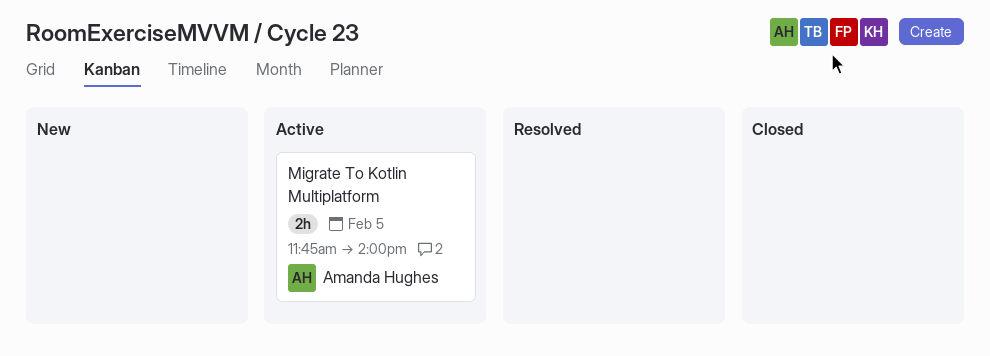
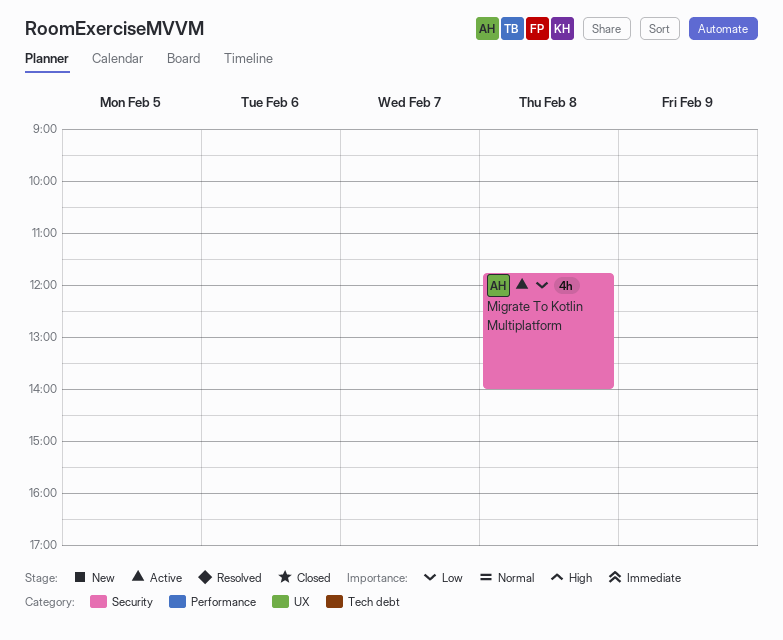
Migrate To Kotlin Multiplatform, estimate: 2h -> 4h
Migrate To Kotlin Multiplatform, day: Feb 5 -> Feb 8

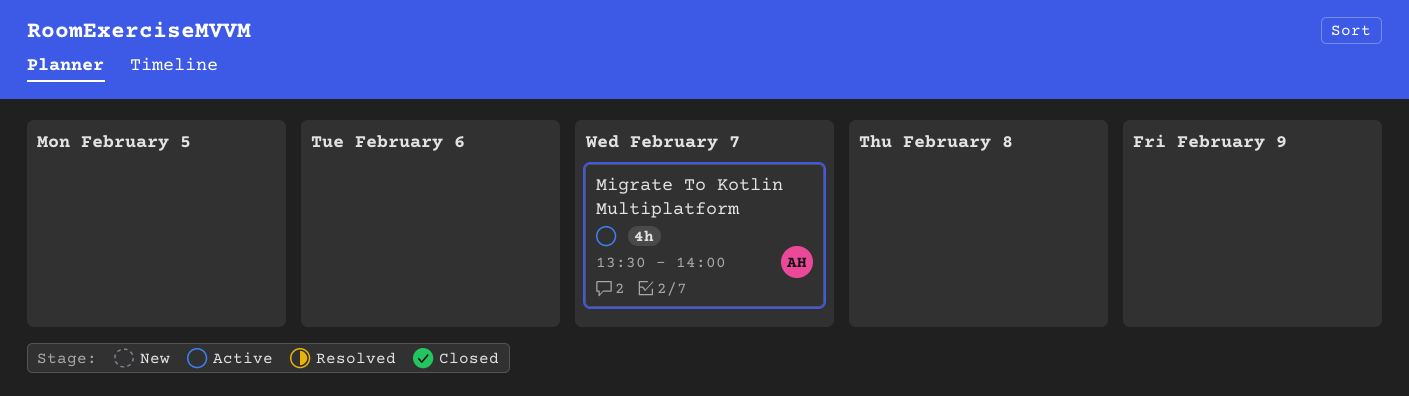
Migrate To Kotlin Multiplatform, day: Feb 8 -> Feb 7
Migrate To Kotlin Multiplatform, begins: 11:45 -> 13:30

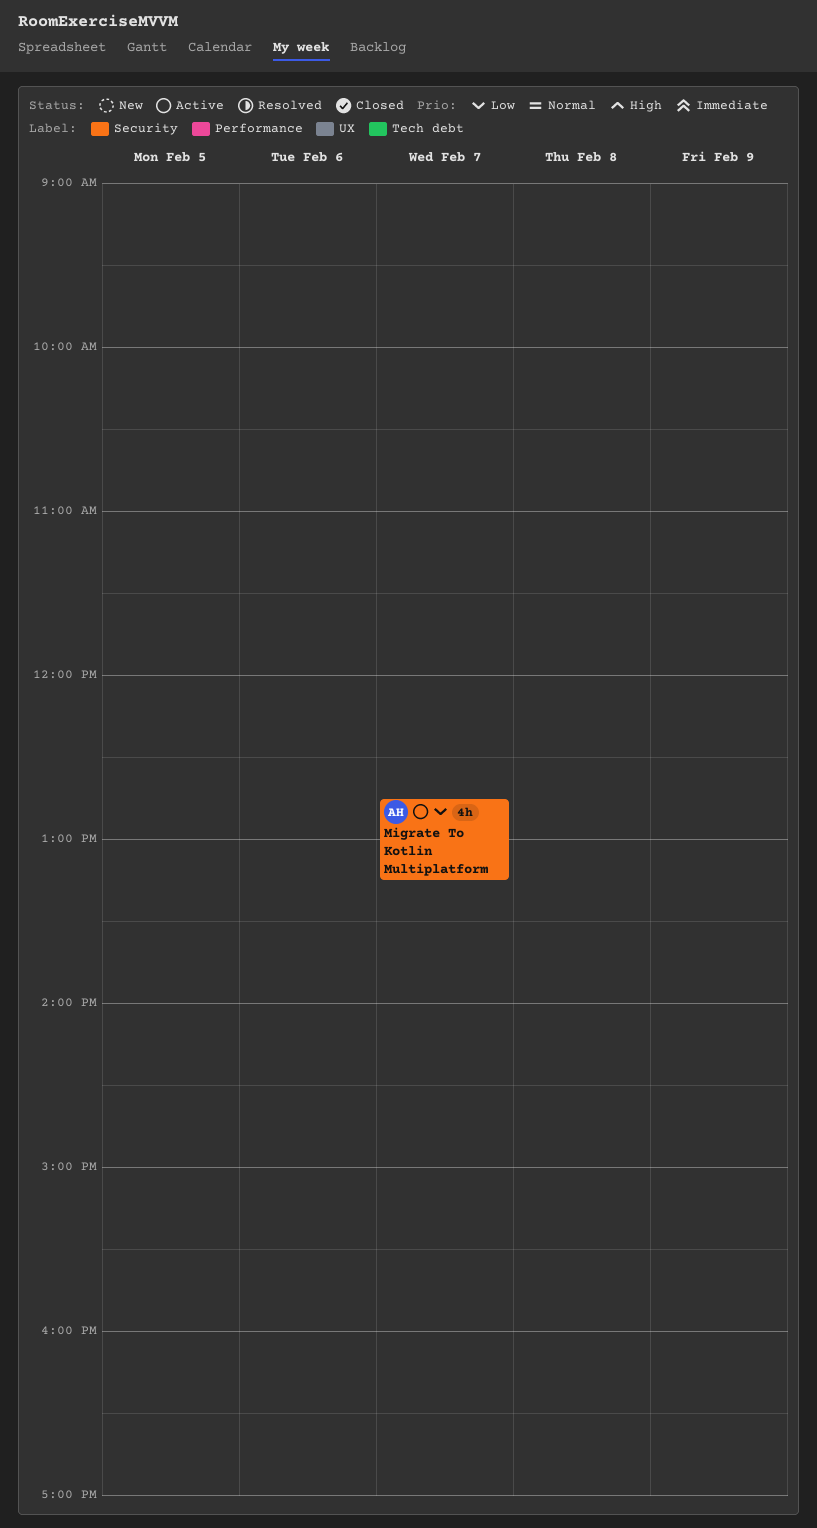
Migrate To Kotlin Multiplatform, begins: 13:30 -> 12:45
Migrate To Kotlin Multiplatform, ends: 14:00 -> 13:15

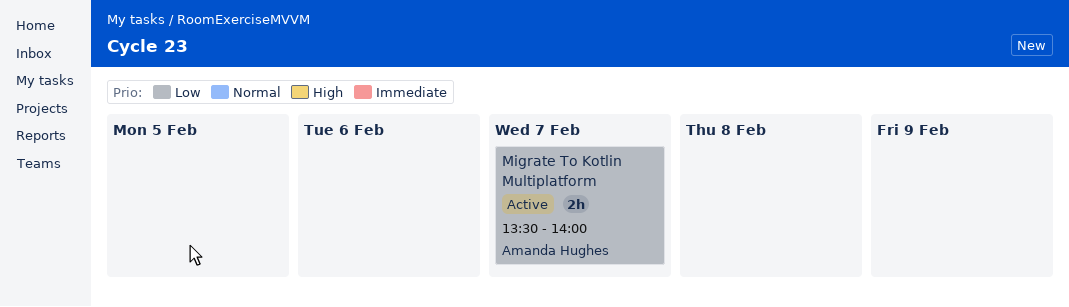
Migrate To Kotlin Multiplatform, estimate: 4h -> 2h
Migrate To Kotlin Multiplatform, begins: 12:45 -> 13:30
Migrate To Kotlin Multiplatform, ends: 13:15 -> 14:00

